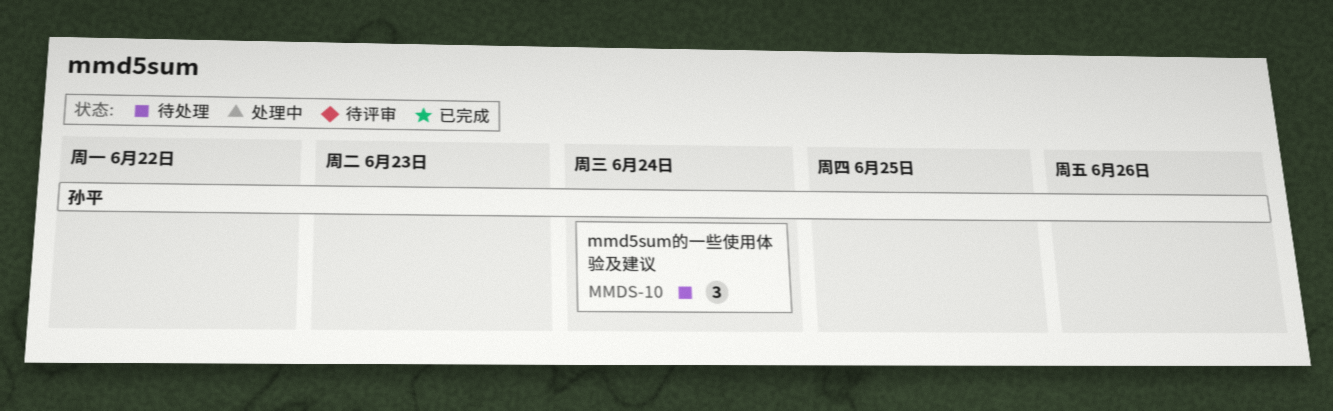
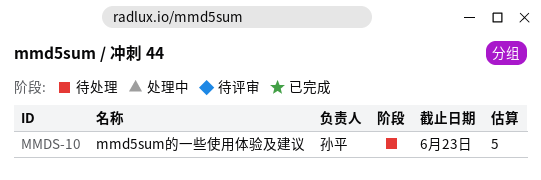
MMDS-10, estimate: 3 -> 5
MMDS-10, due: Jun 24 -> Jun 23

